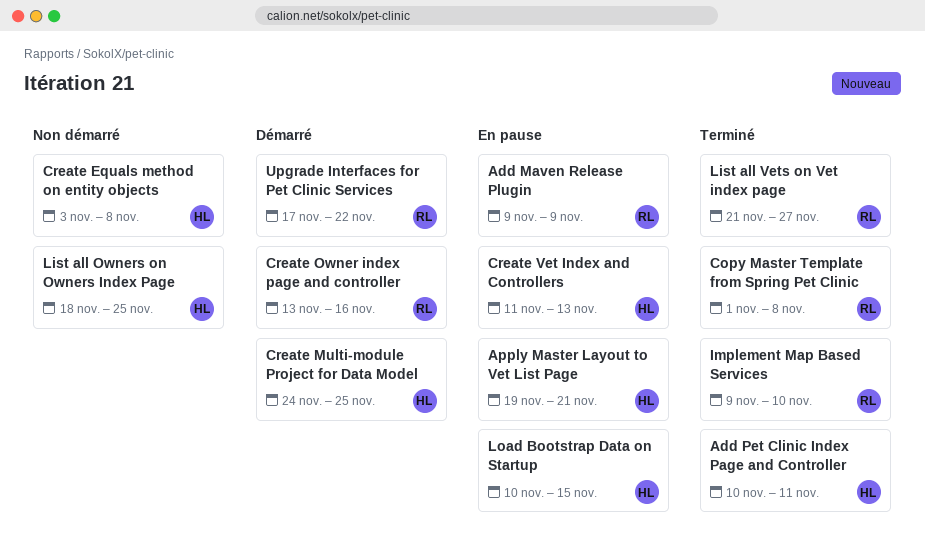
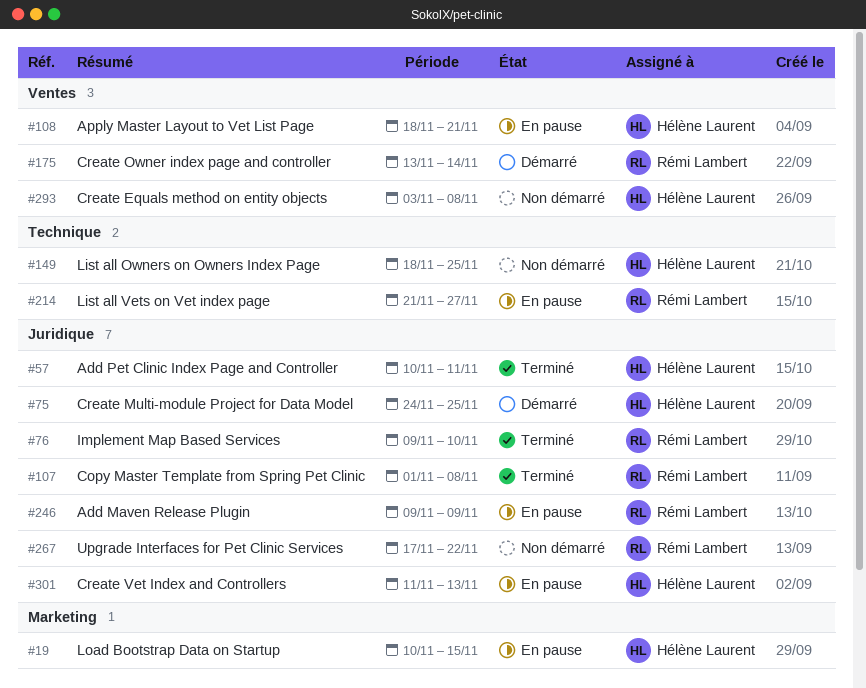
Apply Master Layout to Vet List Page, start: Nov 19 -> Nov 18
Create Owner index page and controller, due: Nov 16 -> Nov 14
List all Vets on Vet index page, status: Terminé -> En pause
Upgrade Interfaces for Pet Clinic Services, status: Démarré -> Non démarré

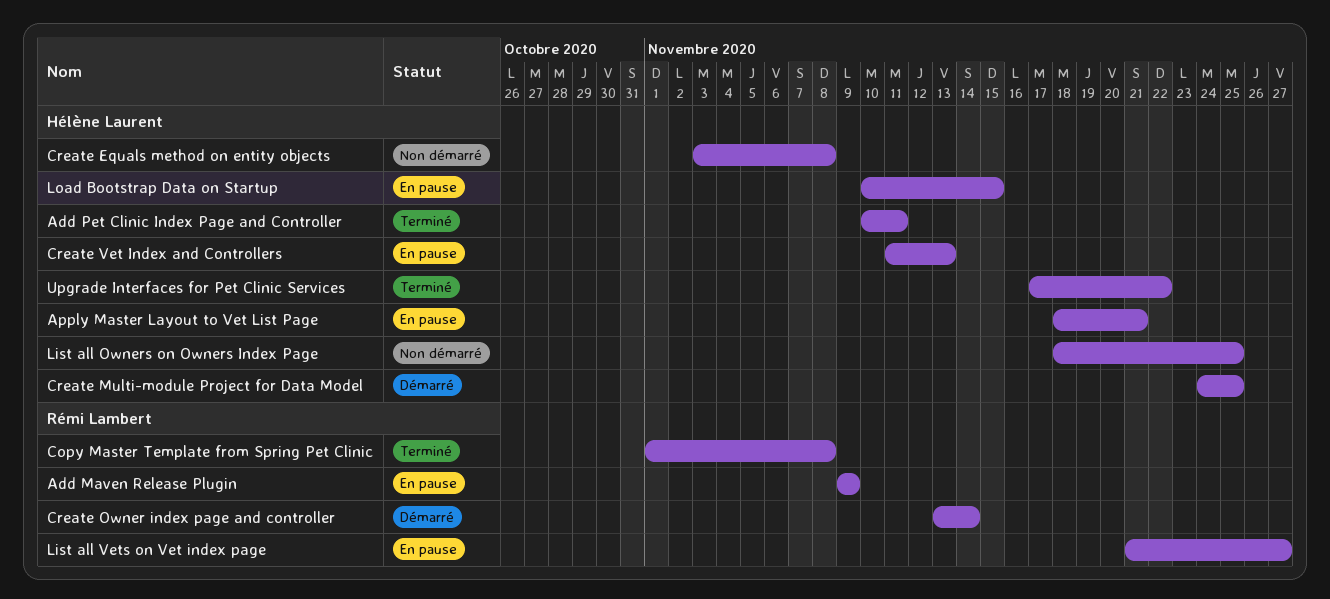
Implement Map Based Services: present -> none
Upgrade Interfaces for Pet Clinic Services, status: Non démarré -> Terminé
Upgrade Interfaces for Pet Clinic Services, owner: Rémi Lambert -> Hélène Laurent

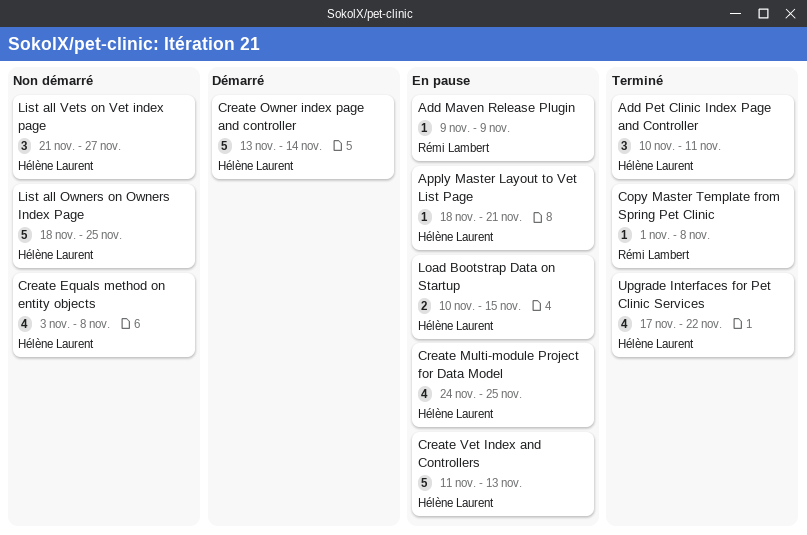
Create Multi-module Project for Data Model, status: Démarré -> En pause
Create Owner index page and controller, owner: Rémi Lambert -> Hélène Laurent
List all Vets on Vet index page, status: En pause -> Non démarré
List all Vets on Vet index page, owner: Rémi Lambert -> Hélène Laurent

